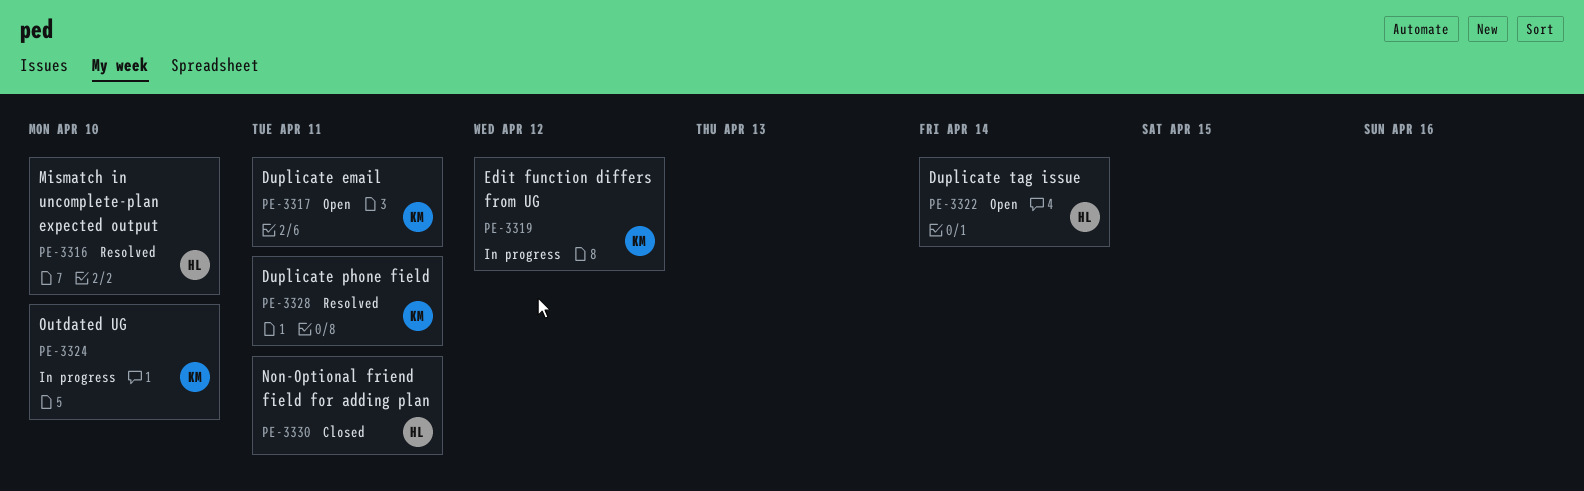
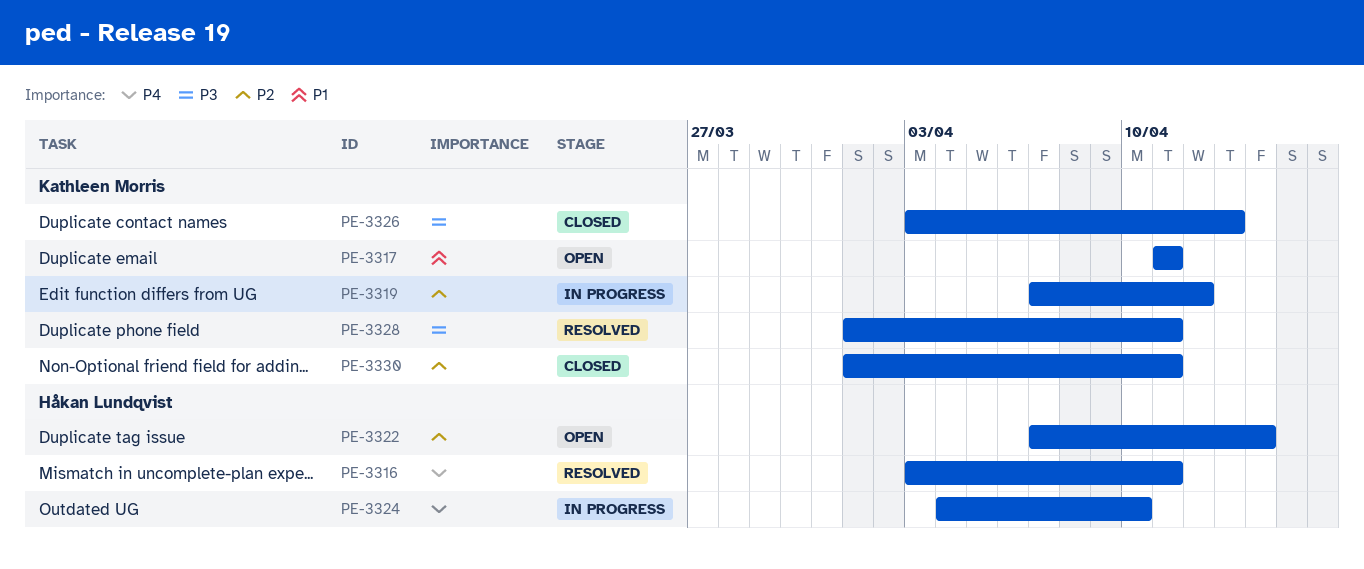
PE-3316, due: Apr 10 -> Apr 11
PE-3324, owner: Kathleen Morris -> Håkan Lundqvist
PE-3326: none -> present
PE-3330, owner: Håkan Lundqvist -> Kathleen Morris

